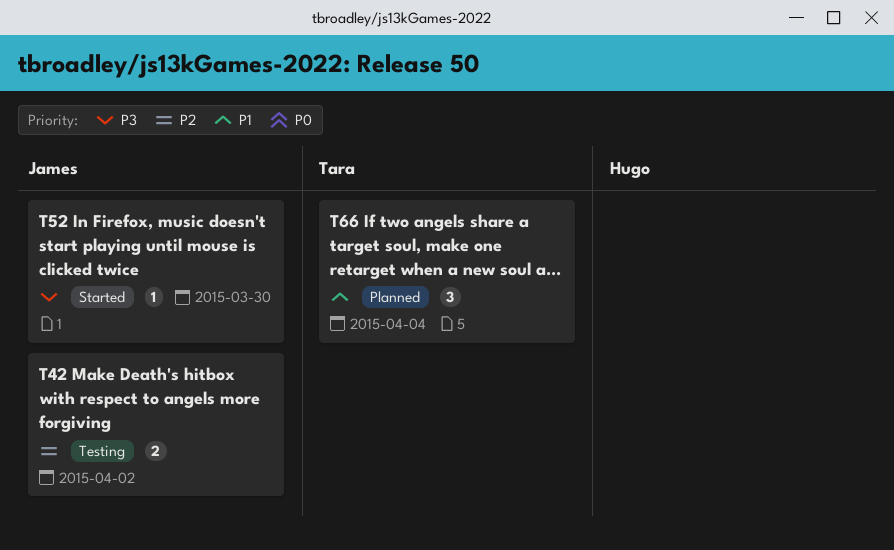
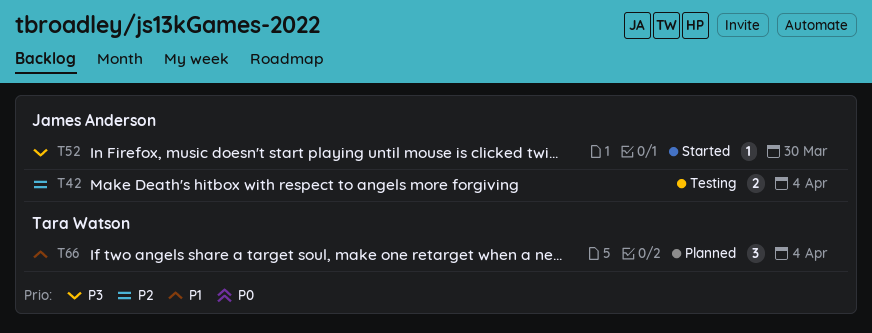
T42, due: Apr 2 -> Apr 4

